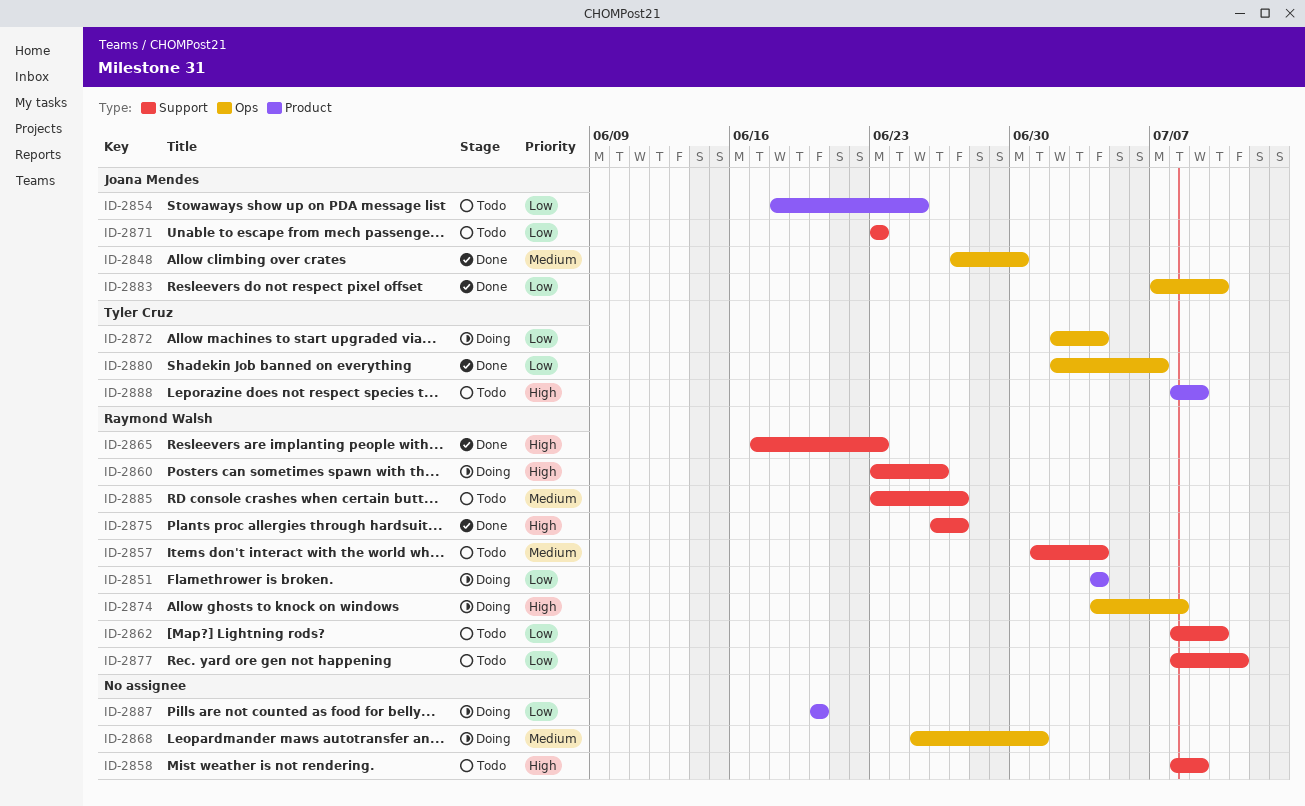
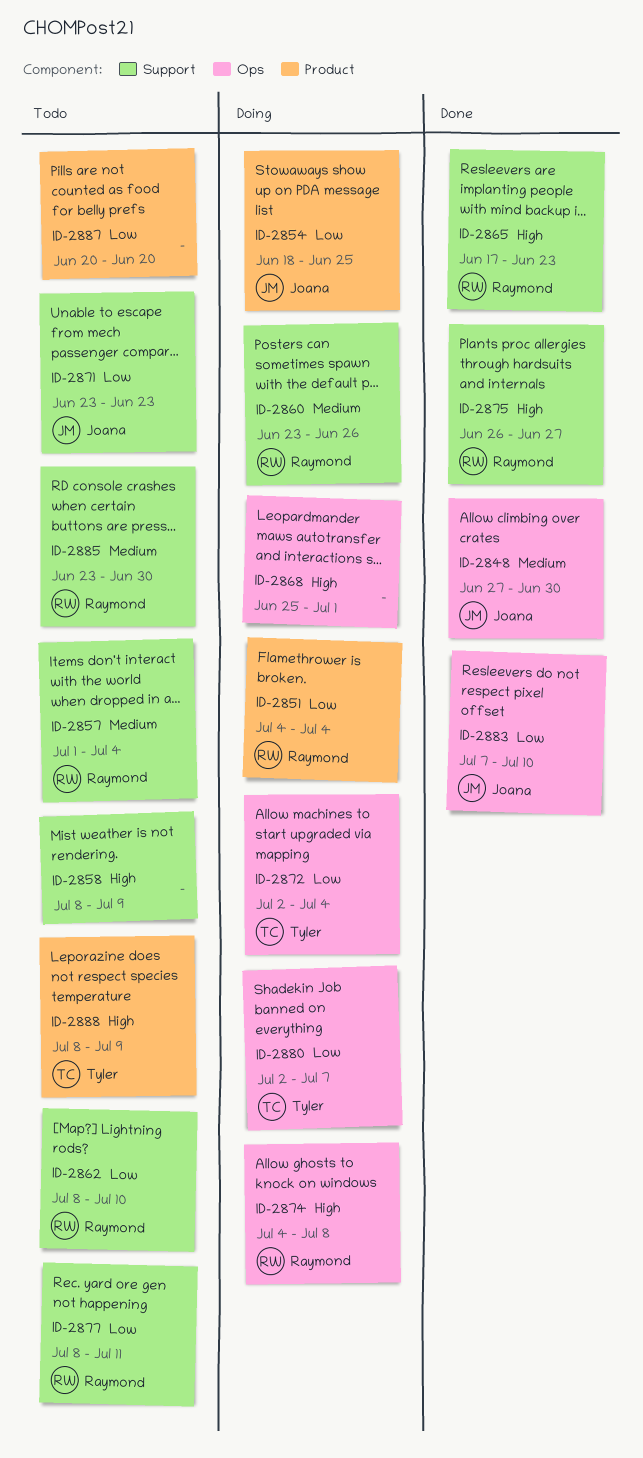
ID-2854, status: Todo -> Doing
ID-2860, priority: High -> Medium
ID-2868, priority: Medium -> High
ID-2880, status: Done -> Doing
ID-2885, due: Jun 27 -> Jun 30
ID-2887, status: Doing -> Todo

